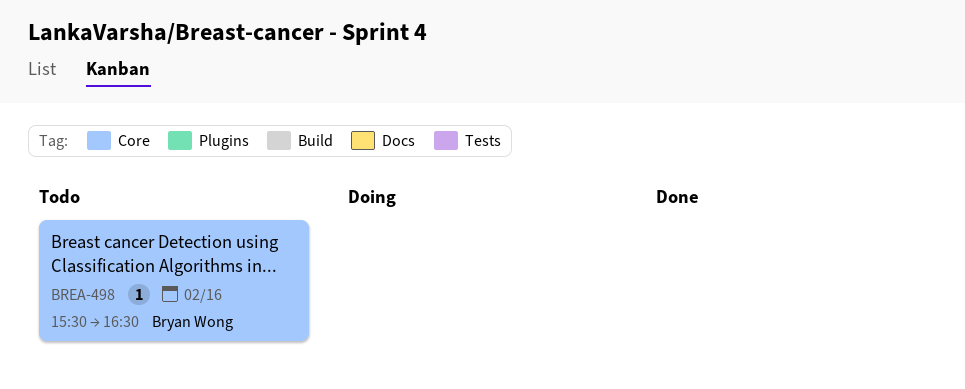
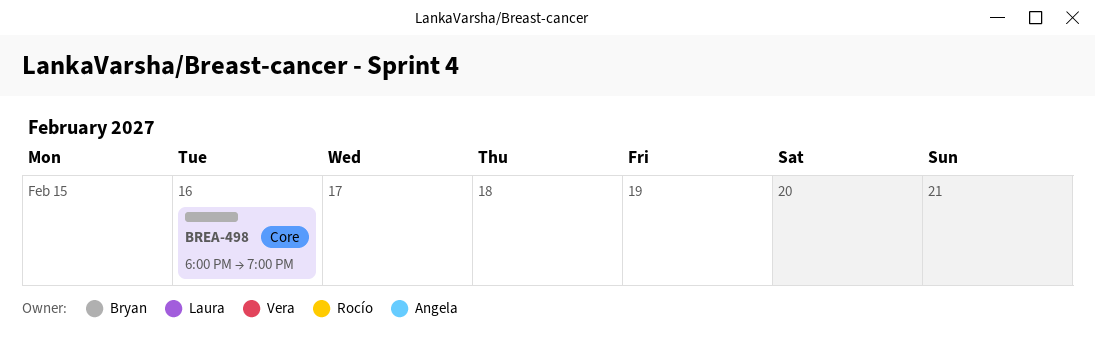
BREA-498, begins: 15:30 -> 18:00
BREA-498, ends: 16:30 -> 19:00

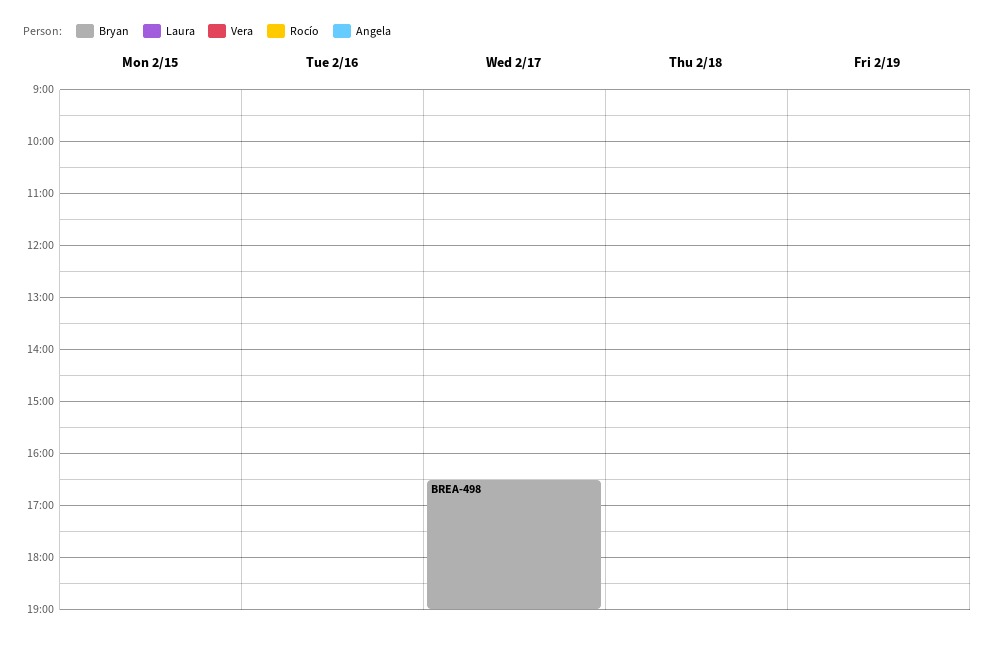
BREA-498, day: Feb 16 -> Feb 17
BREA-498, begins: 18:00 -> 16:30

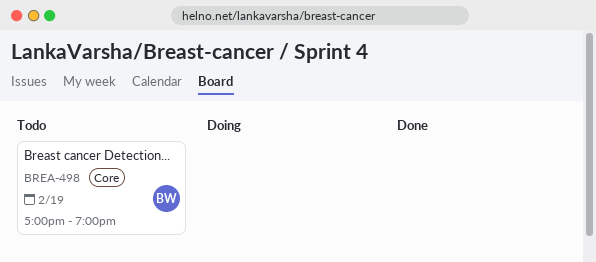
BREA-498, day: Feb 17 -> Feb 19
BREA-498, begins: 16:30 -> 17:00

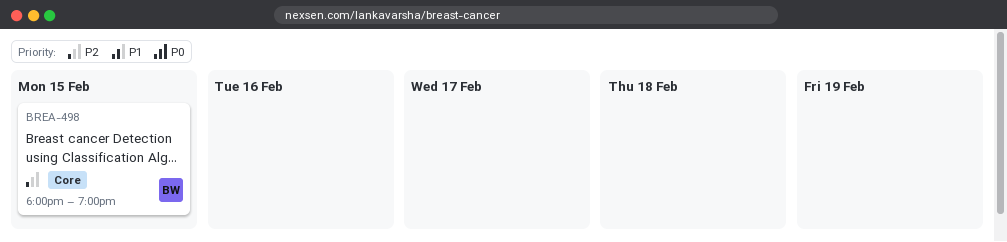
BREA-498, day: Feb 19 -> Feb 15
BREA-498, begins: 17:00 -> 18:00

